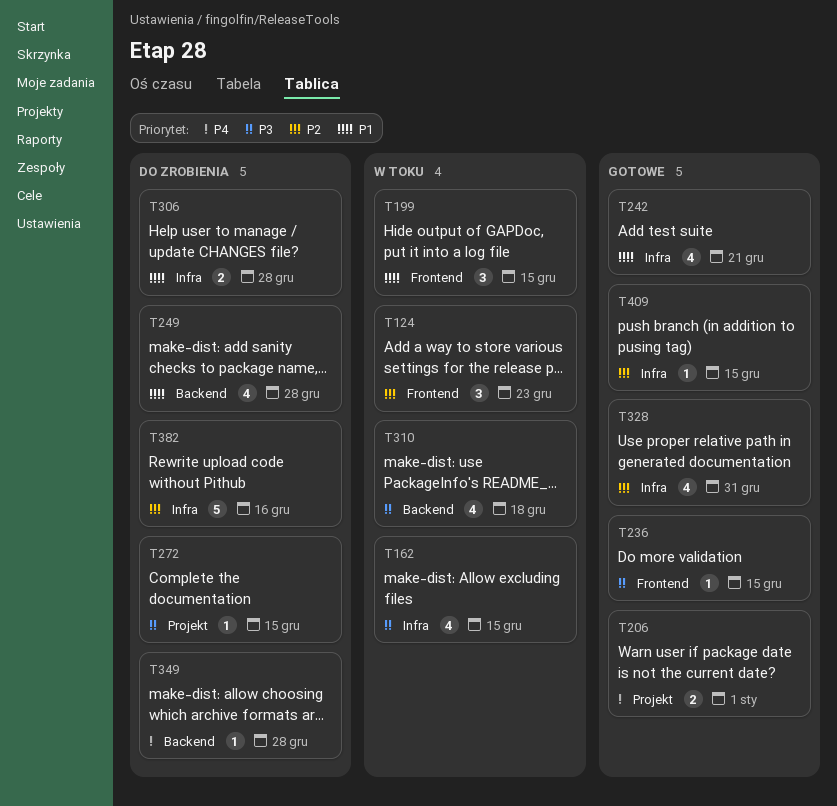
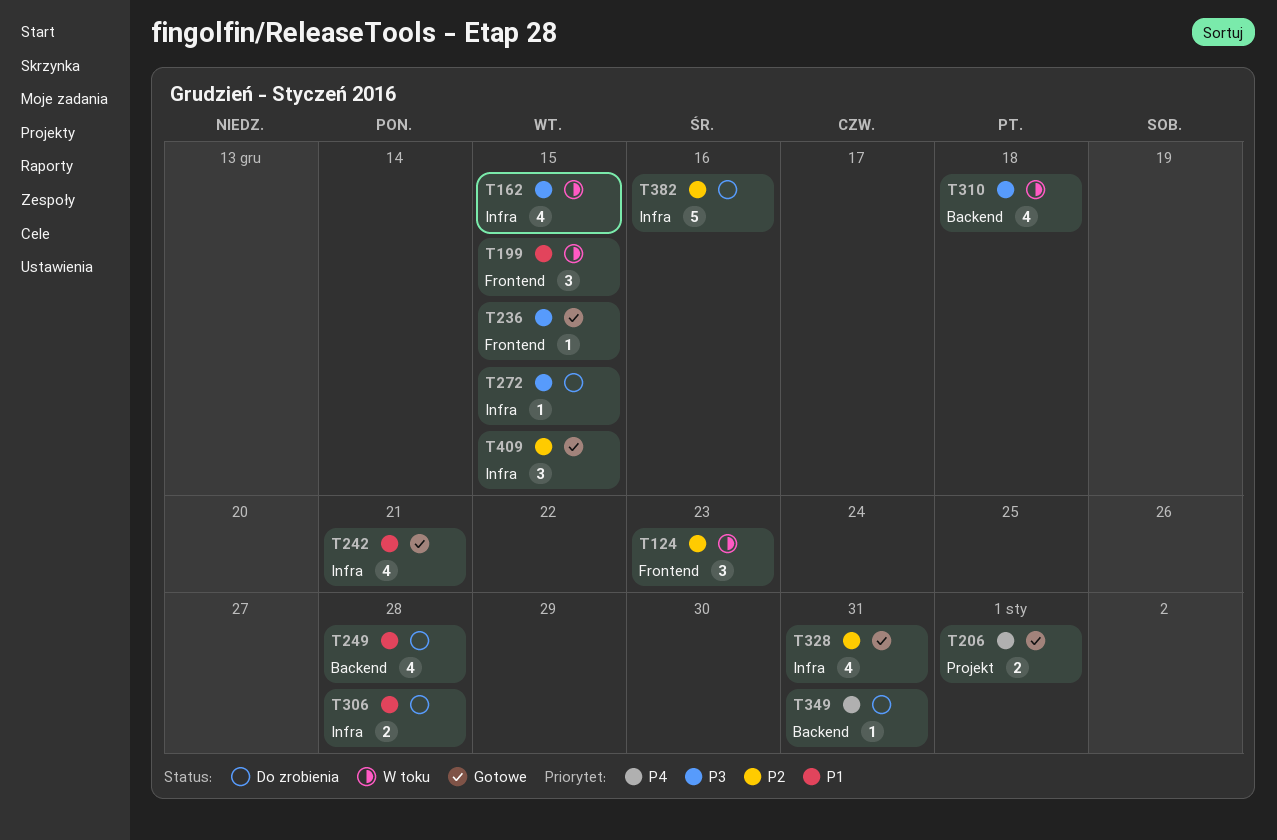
T272, label: Projekt -> Infra
T349, due: Dec 28 -> Dec 31
T409, estimate: 1 -> 3

